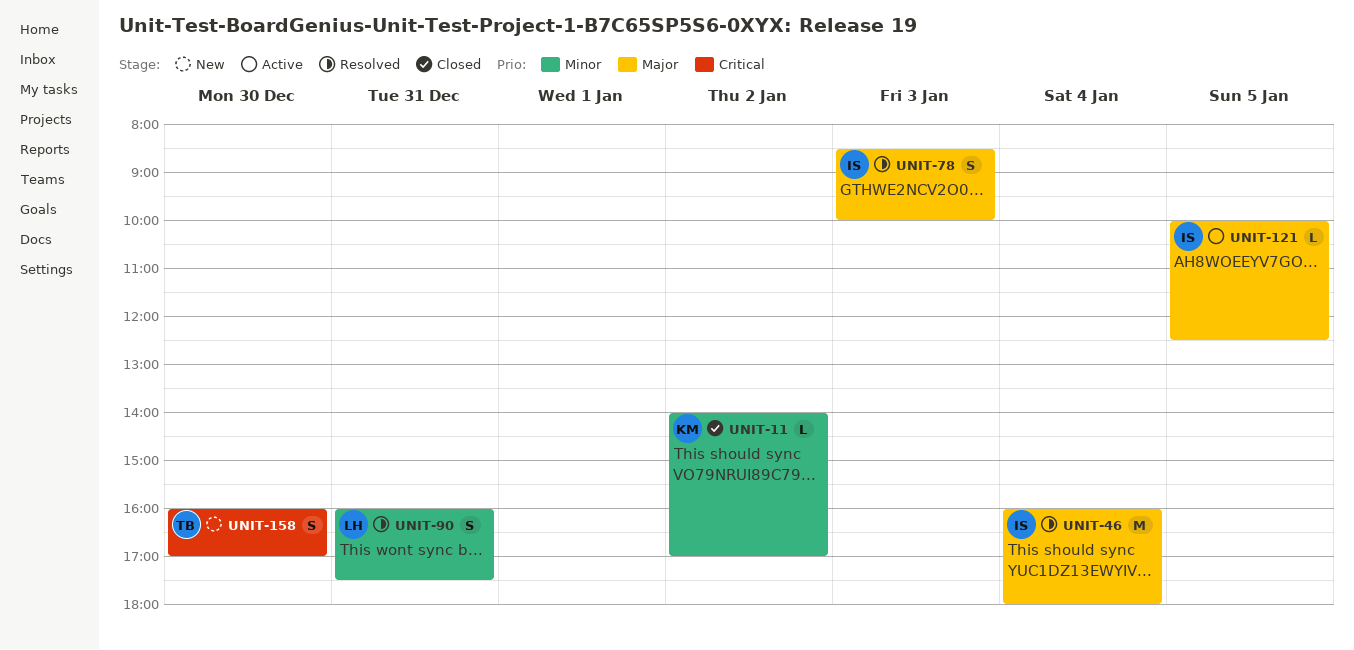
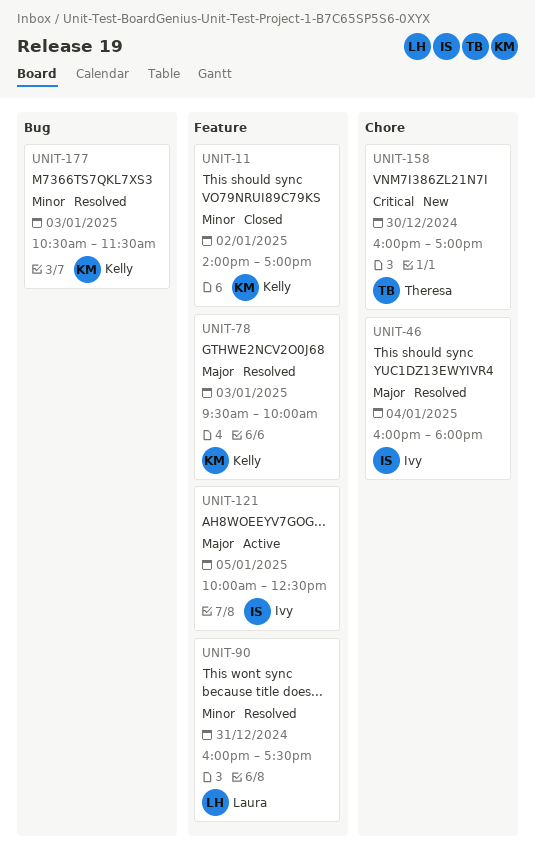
UNIT-78, owner: Ivy -> Kelly
UNIT-78, begins: 08:30 -> 09:30
UNIT-177: none -> present

